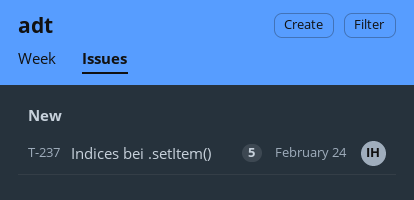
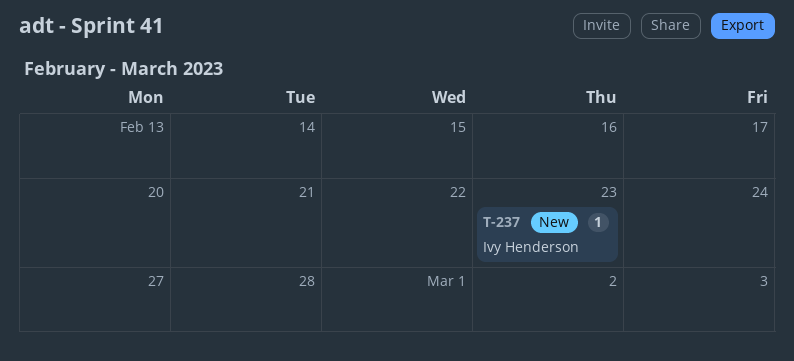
T-237, estimate: 5 -> 1
T-237, due: Feb 24 -> Feb 23

